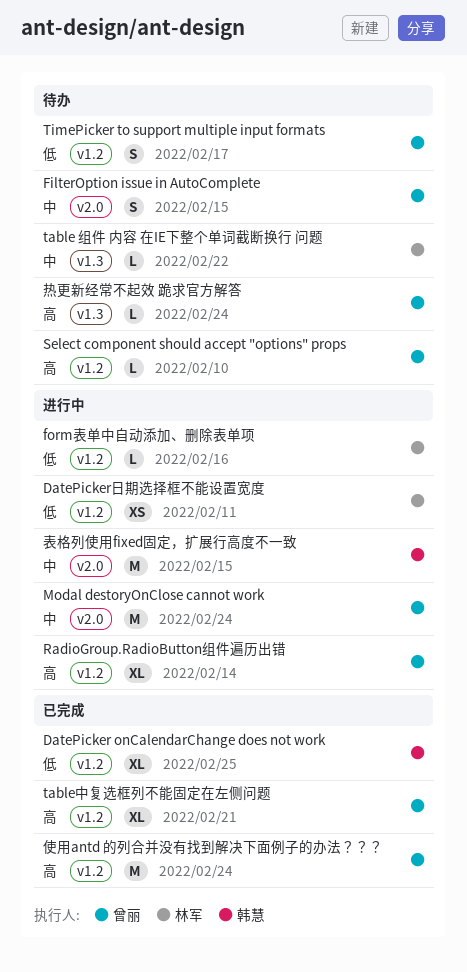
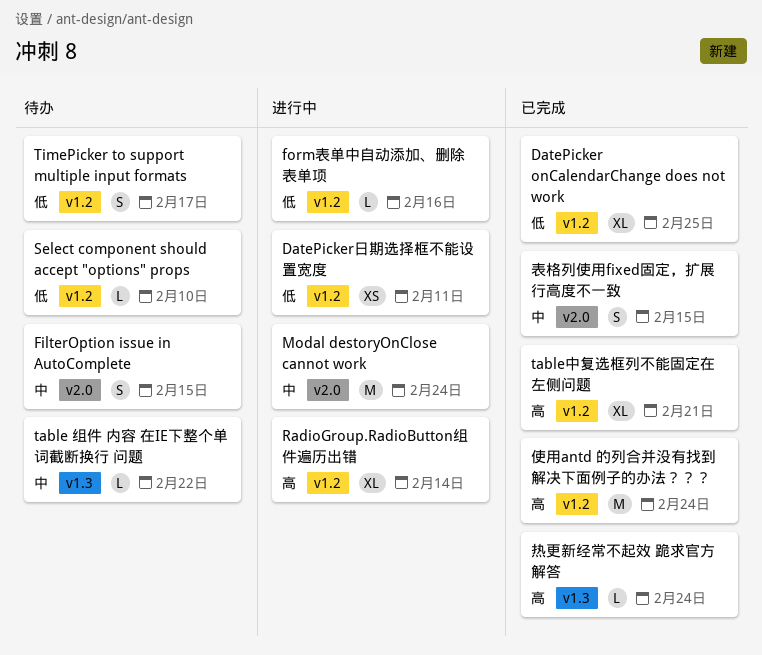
Select component should accept "options" props, priority: 高 -> 低
热更新经常不起效 跪求官方解答, status: 待办 -> 已完成
表格列使用fixed固定，扩展行高度不一致, status: 进行中 -> 已完成
表格列使用fixed固定，扩展行高度不一致, estimate: M -> S

